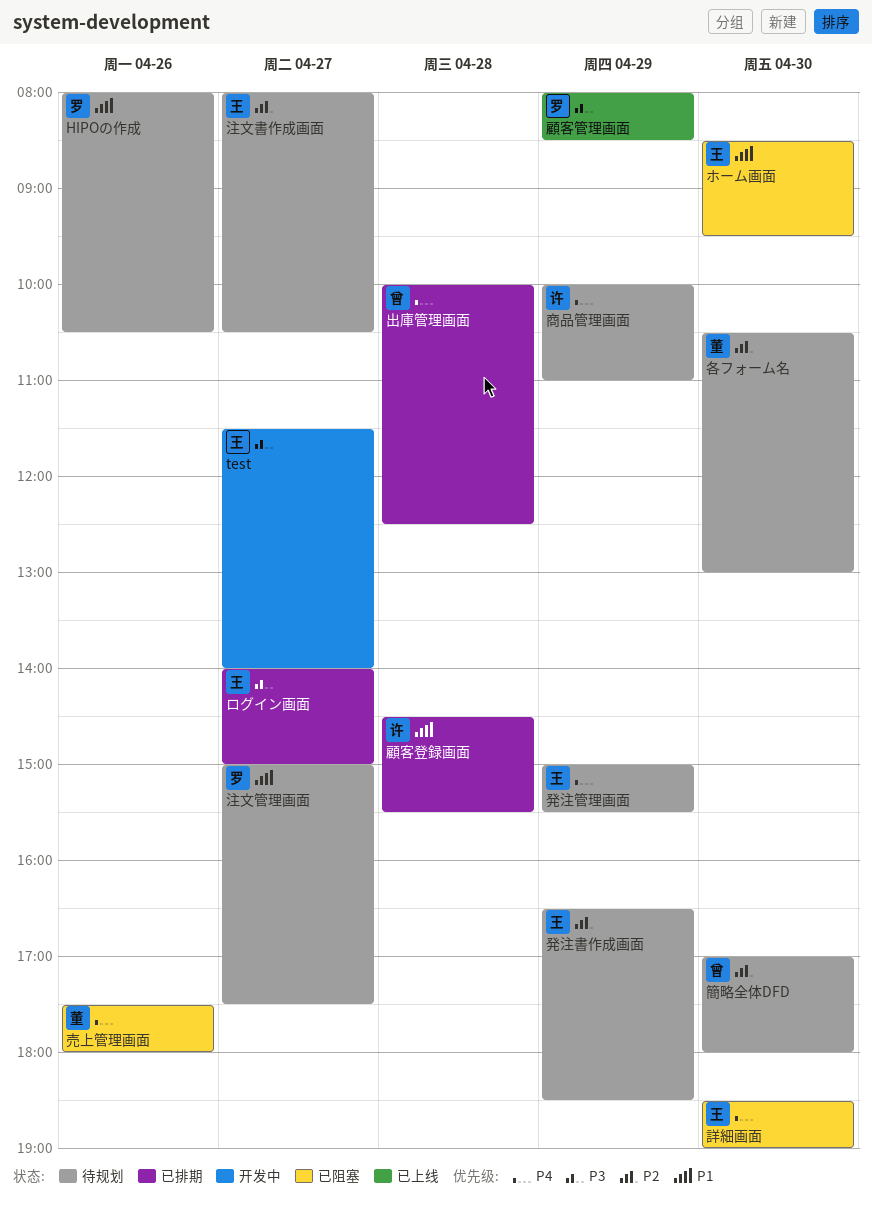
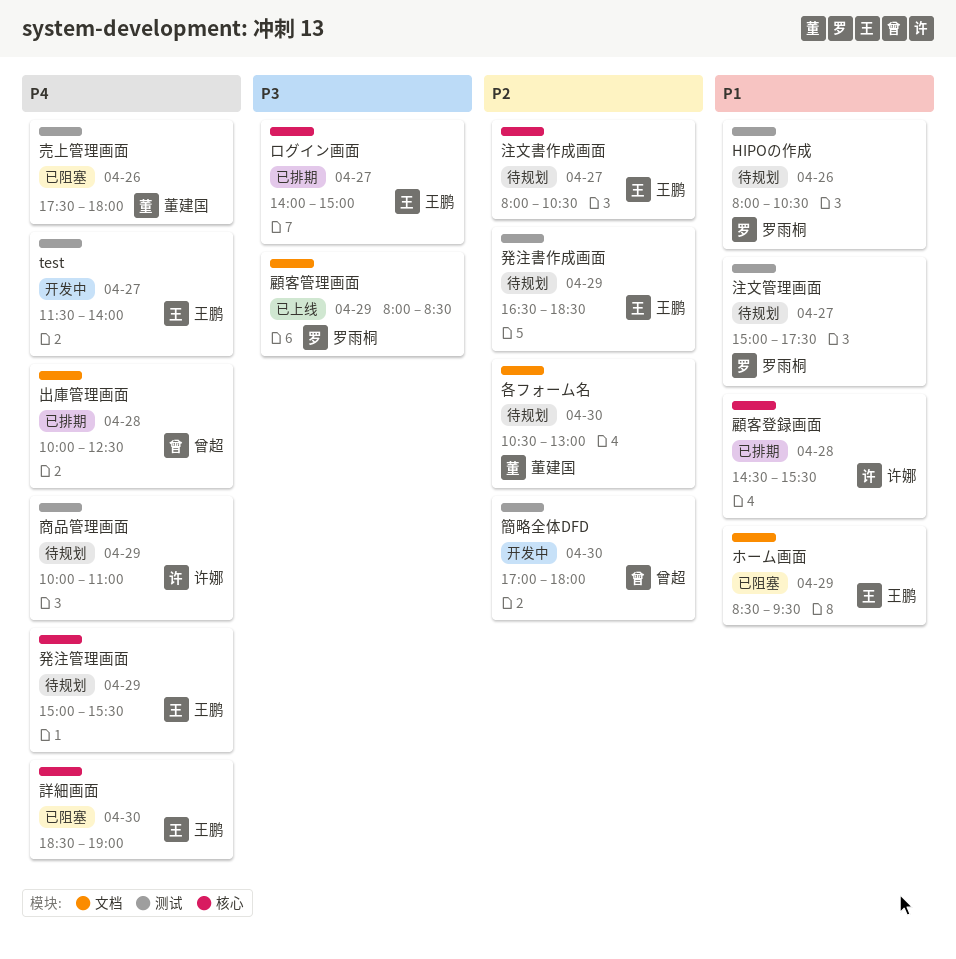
test, priority: P3 -> P4
ホーム画面, day: Apr 30 -> Apr 29
簡略全体DFD, status: 待规划 -> 开发中

